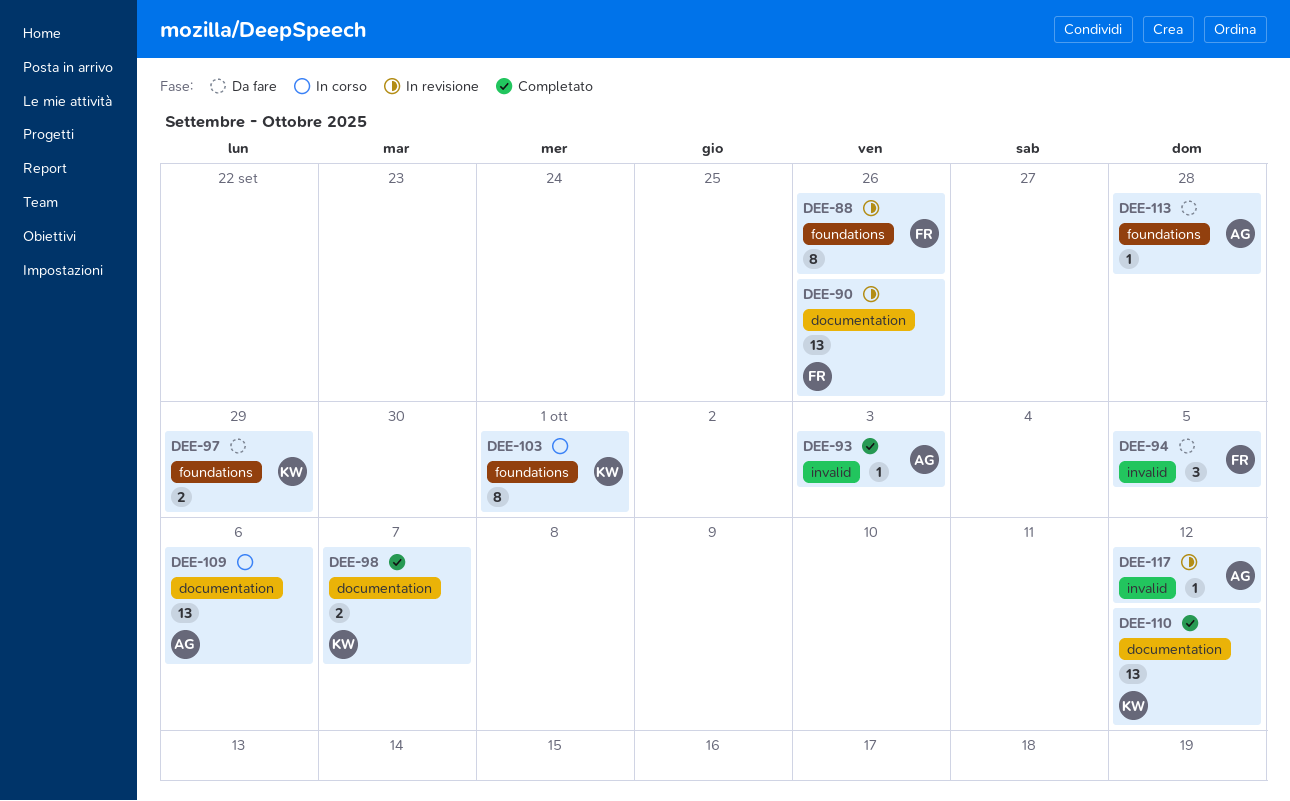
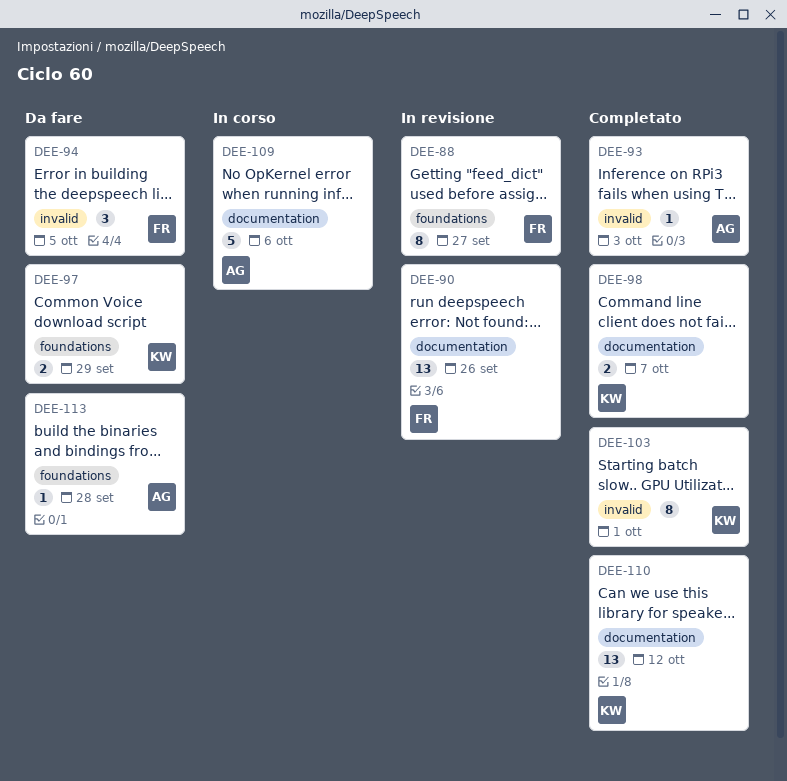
DEE-88, due: Sep 26 -> Sep 27
DEE-103, status: In corso -> Completato
DEE-103, label: foundations -> invalid
DEE-109, estimate: 13 -> 5
DEE-117: present -> none

